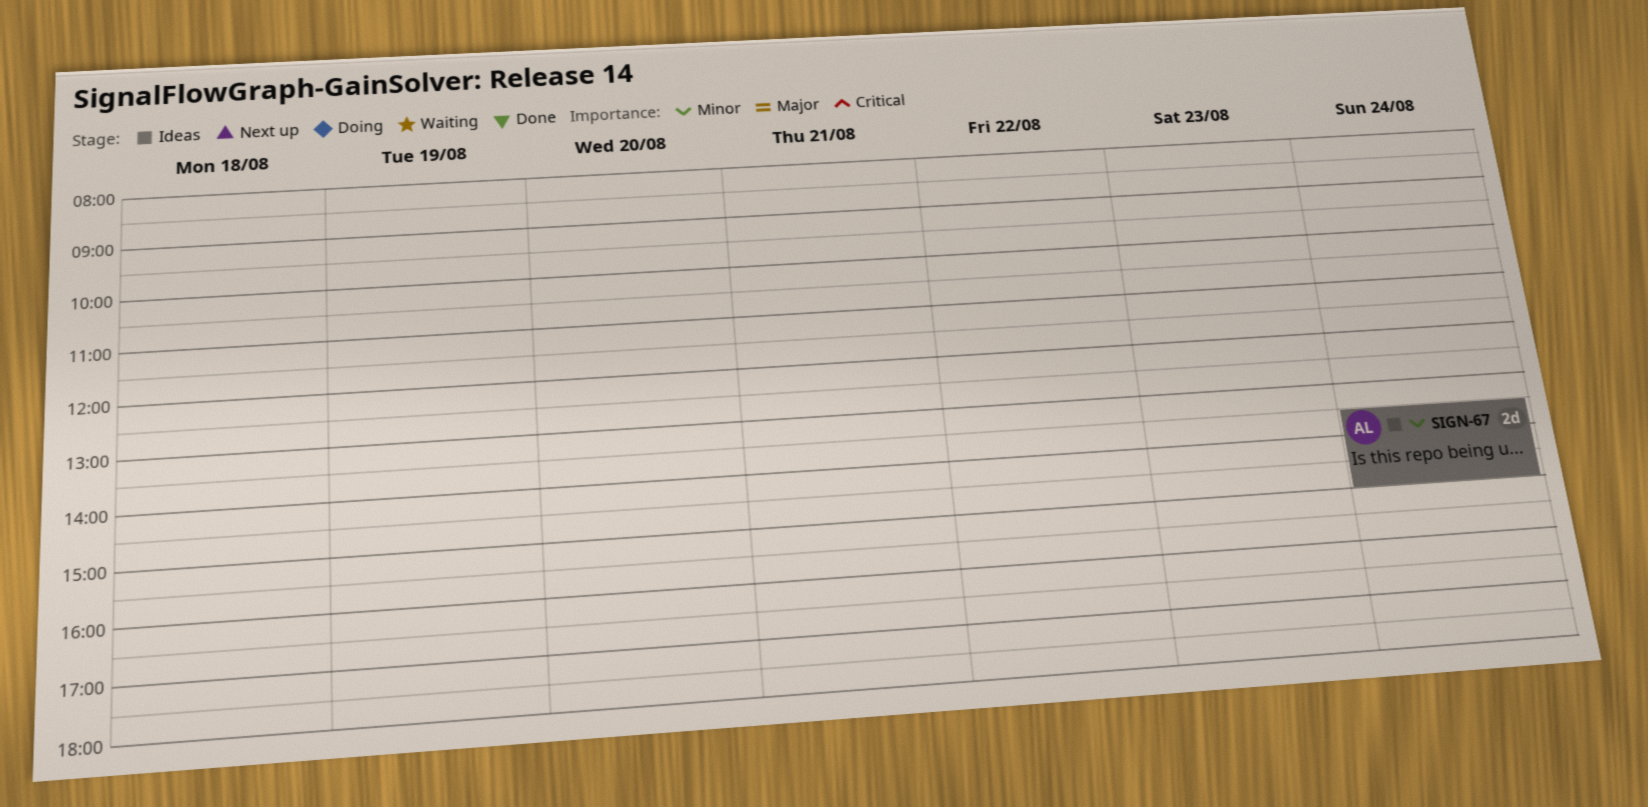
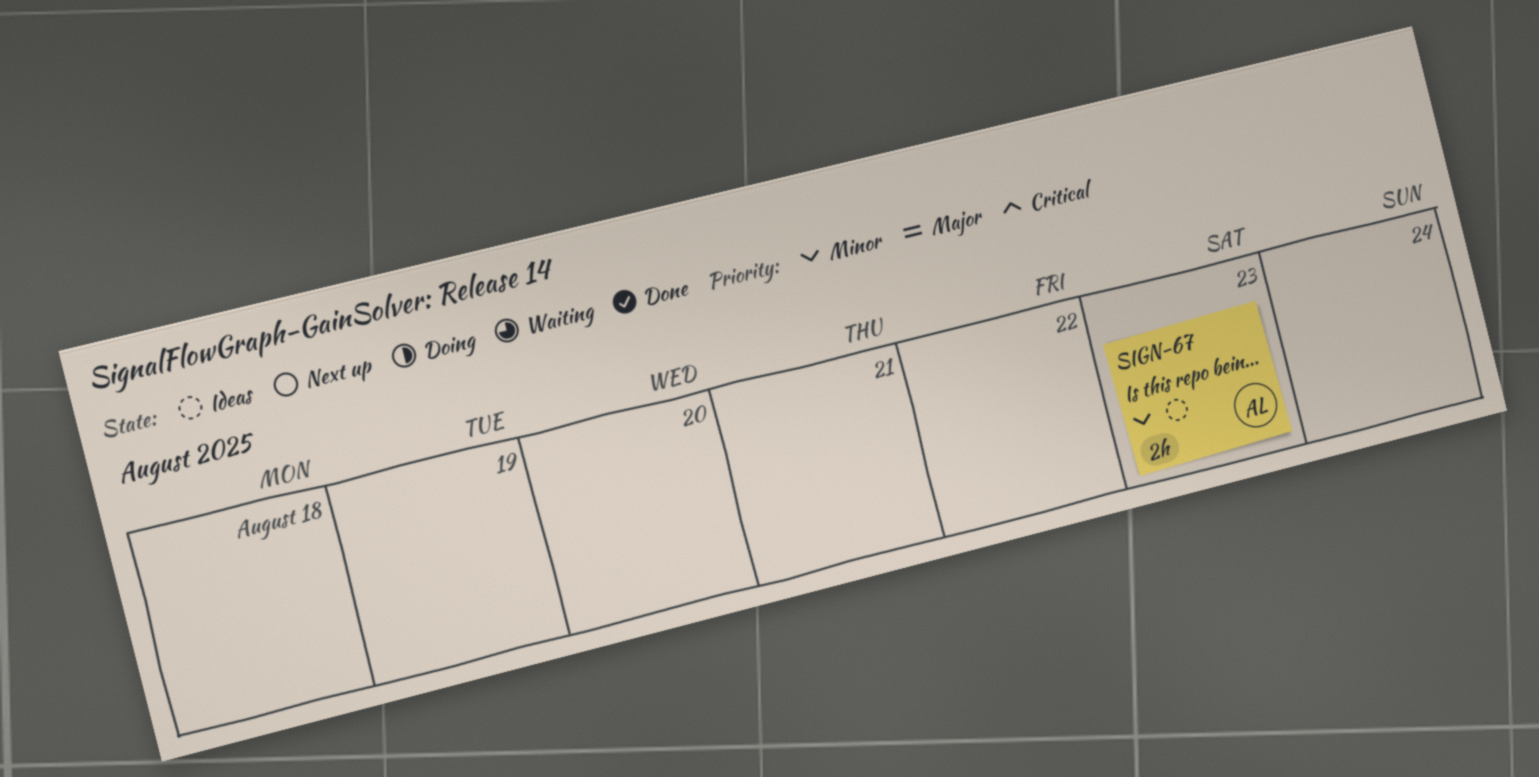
SIGN-67, estimate: 2d -> 2h
SIGN-67, day: Aug 24 -> Aug 23

